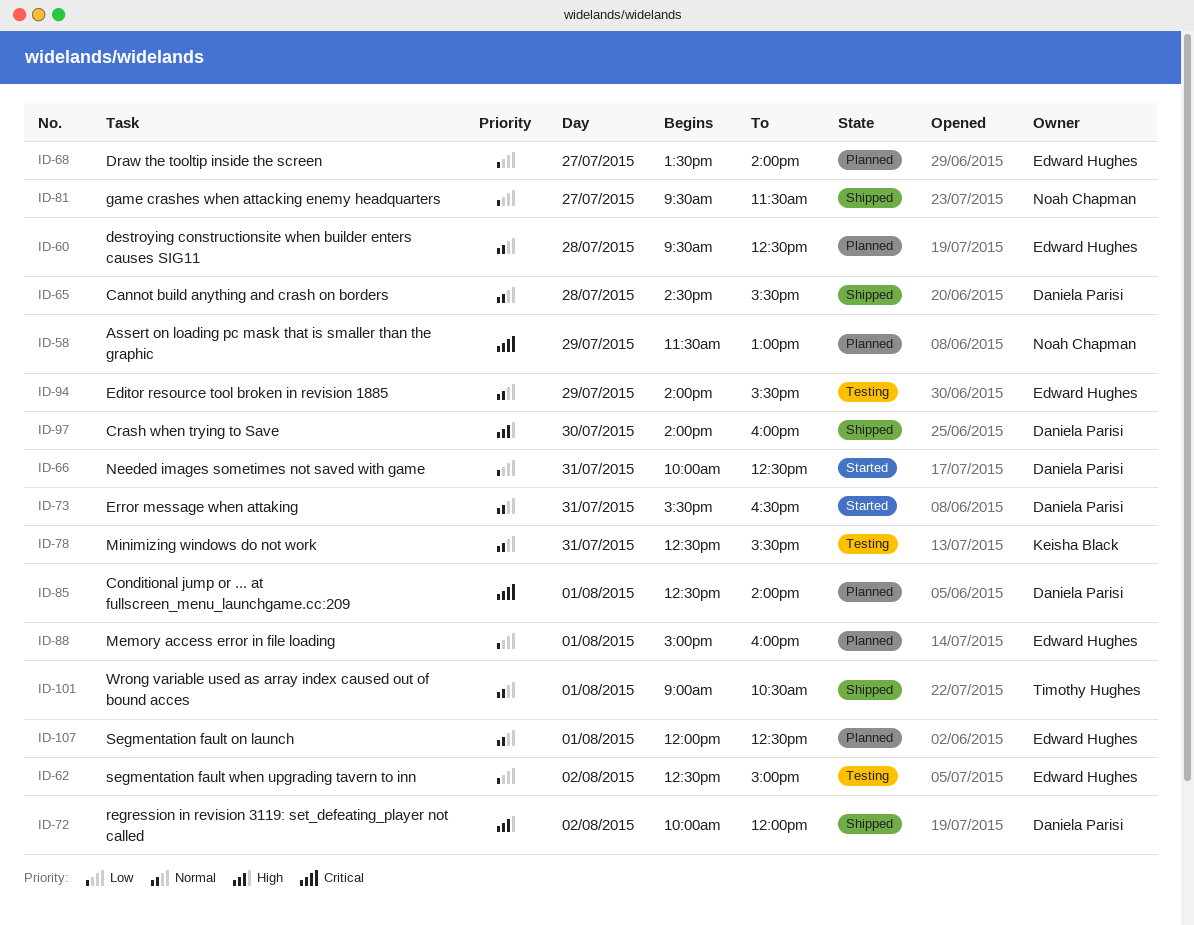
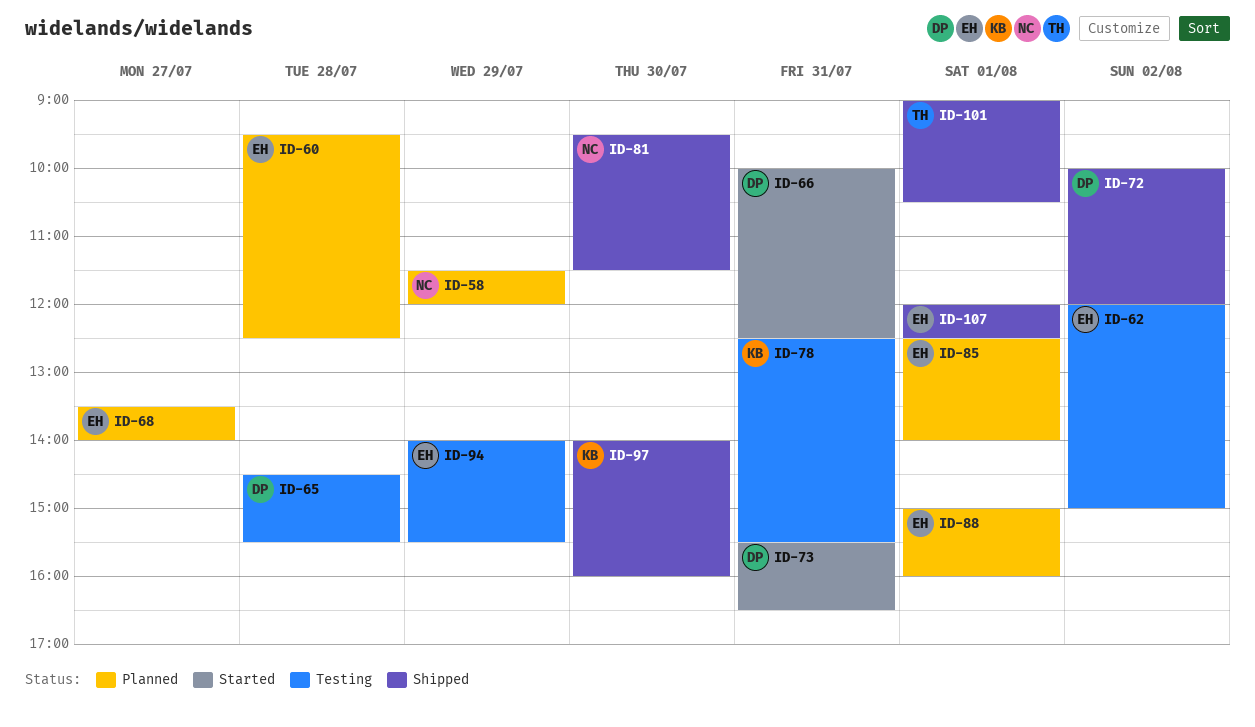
ID-58, ends: 13:00 -> 12:00
ID-62, begins: 12:30 -> 12:00
ID-65, status: Shipped -> Testing
ID-81, day: Jul 27 -> Jul 30
ID-85, owner: Daniela Parisi -> Edward Hughes
ID-97, owner: Daniela Parisi -> Keisha Black
ID-107, status: Planned -> Shipped

